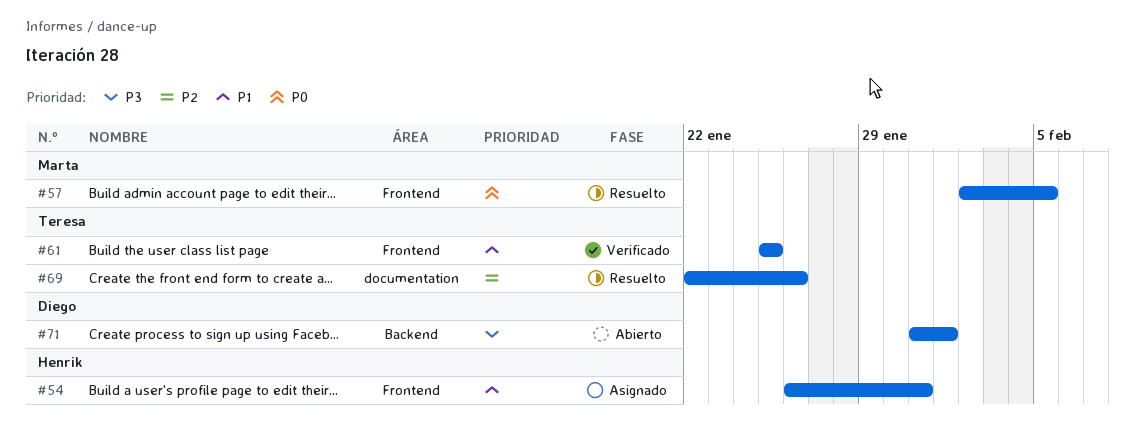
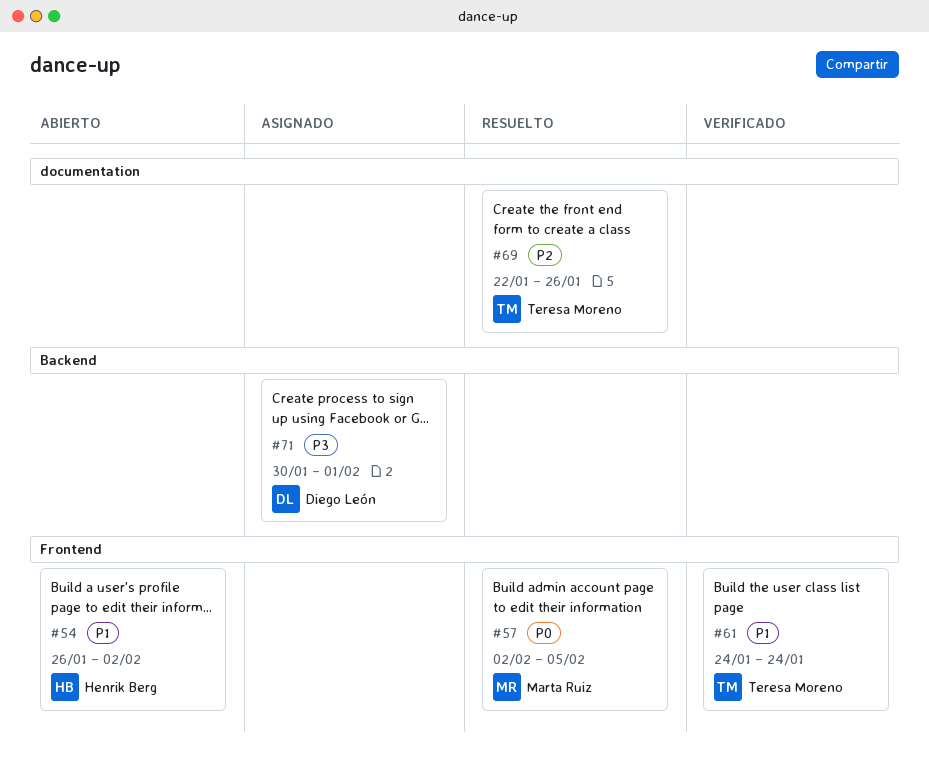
#54, status: Asignado -> Abierto
#54, due: Jan 31 -> Feb 2
#61, start: Jan 25 -> Jan 24
#61, due: Jan 25 -> Jan 24
#71, status: Abierto -> Asignado
#71, start: Jan 31 -> Jan 30

